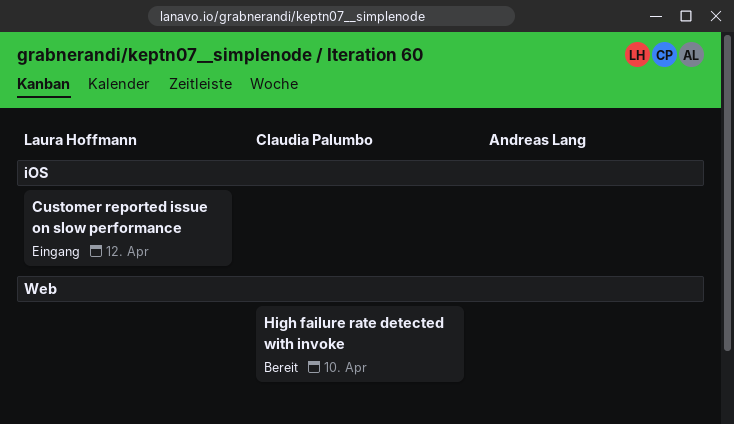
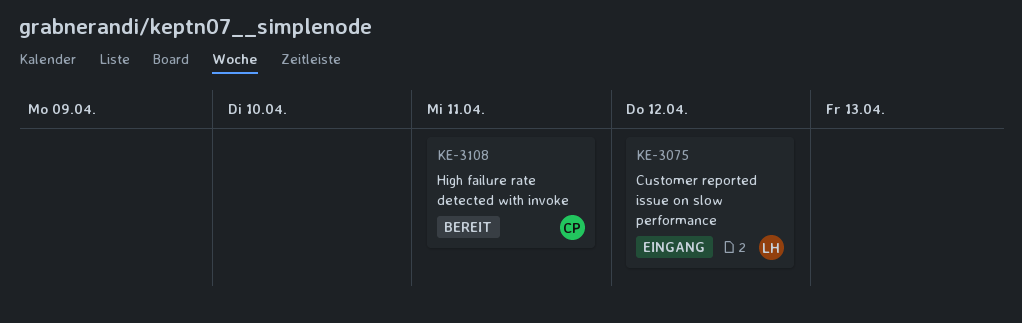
High failure rate detected with invoke, due: Apr 10 -> Apr 11

